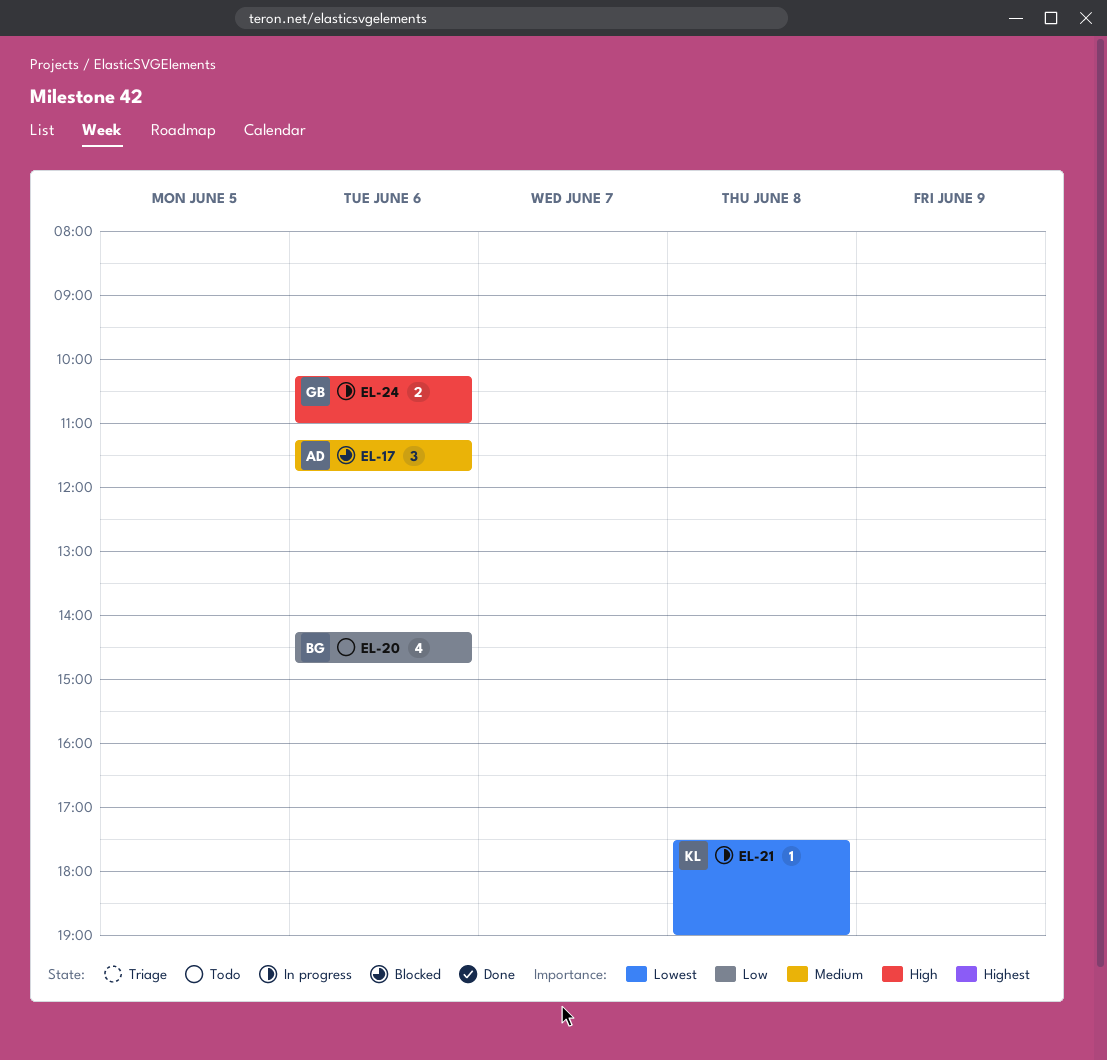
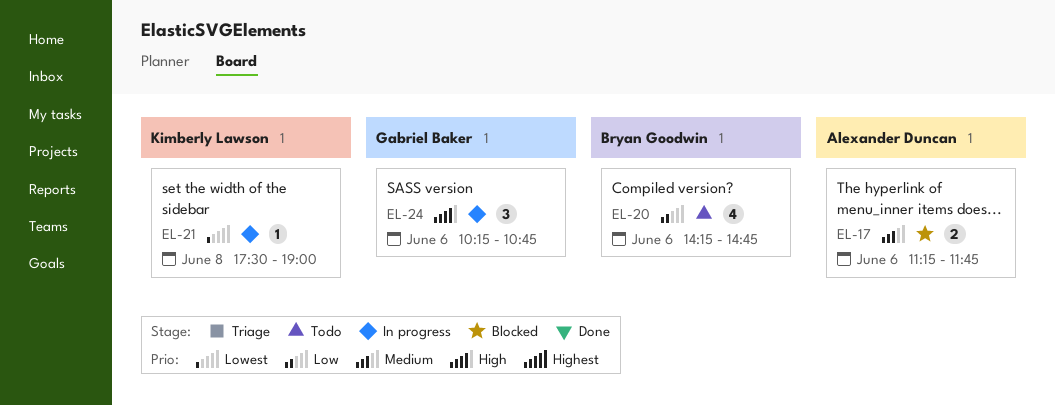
EL-17, estimate: 3 -> 2
EL-24, estimate: 2 -> 3
EL-24, ends: 11:00 -> 10:45

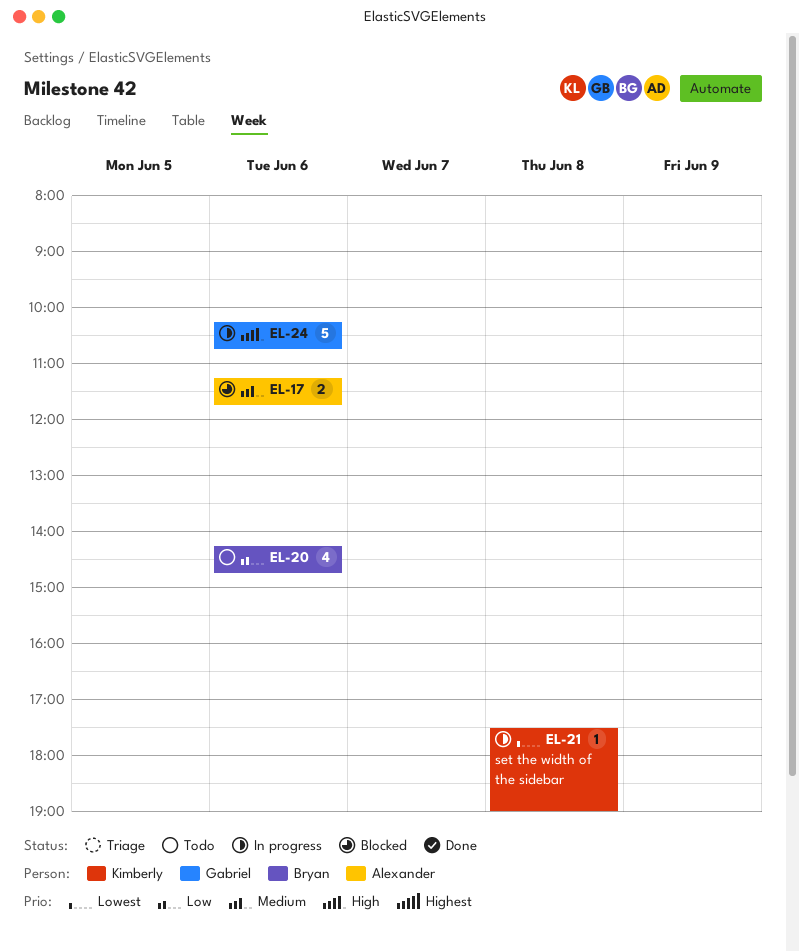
EL-24, estimate: 3 -> 5

